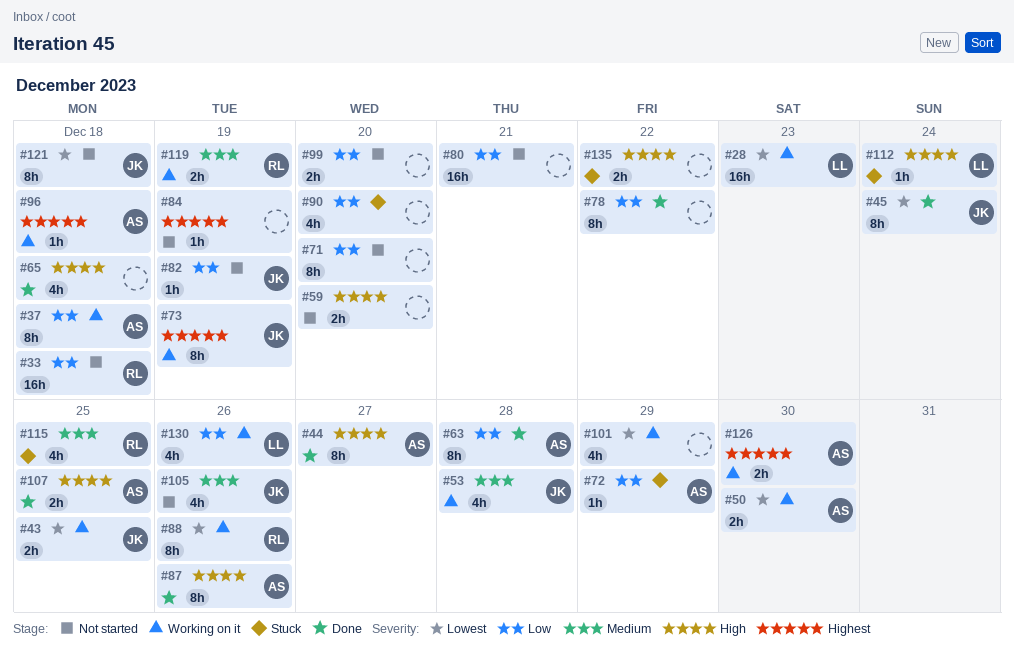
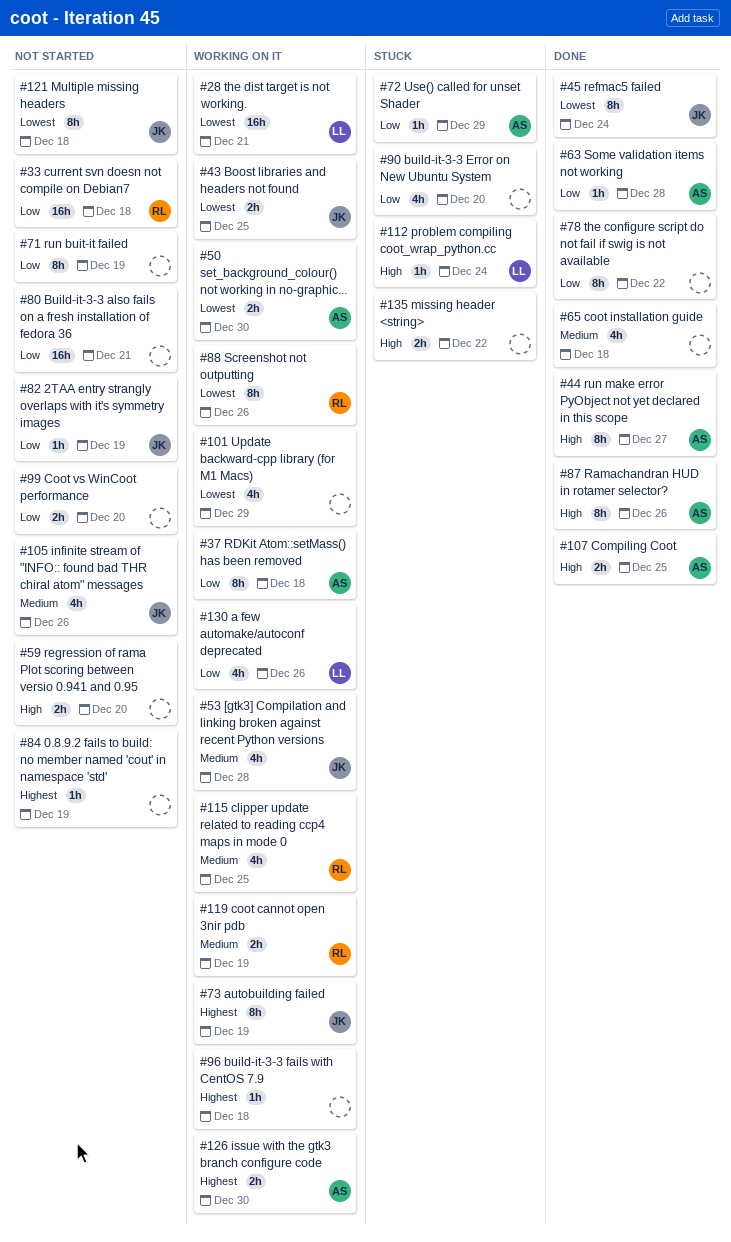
#28, due: Dec 23 -> Dec 21
#63, estimate: 8h -> 1h
#65, priority: High -> Medium
#71, due: Dec 20 -> Dec 19
#96, owner: AS -> none
#115, status: Stuck -> Working on it

